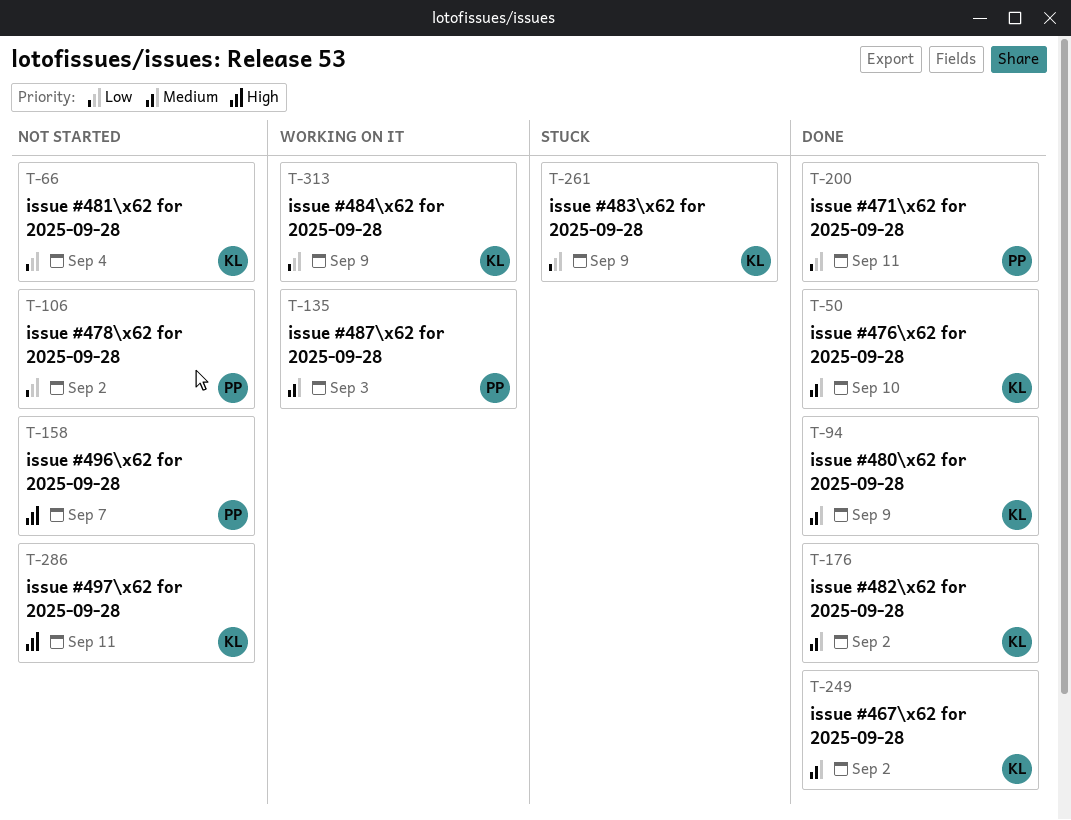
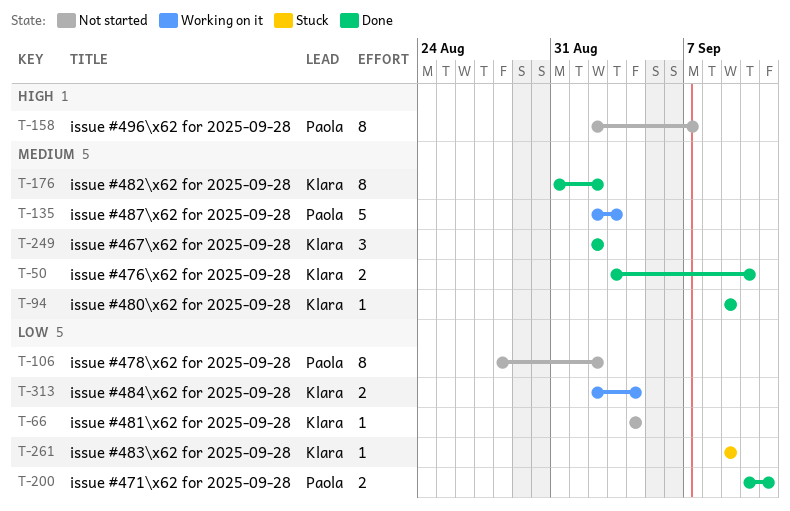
T-286: present -> none
T-313, due: Sep 9 -> Sep 4

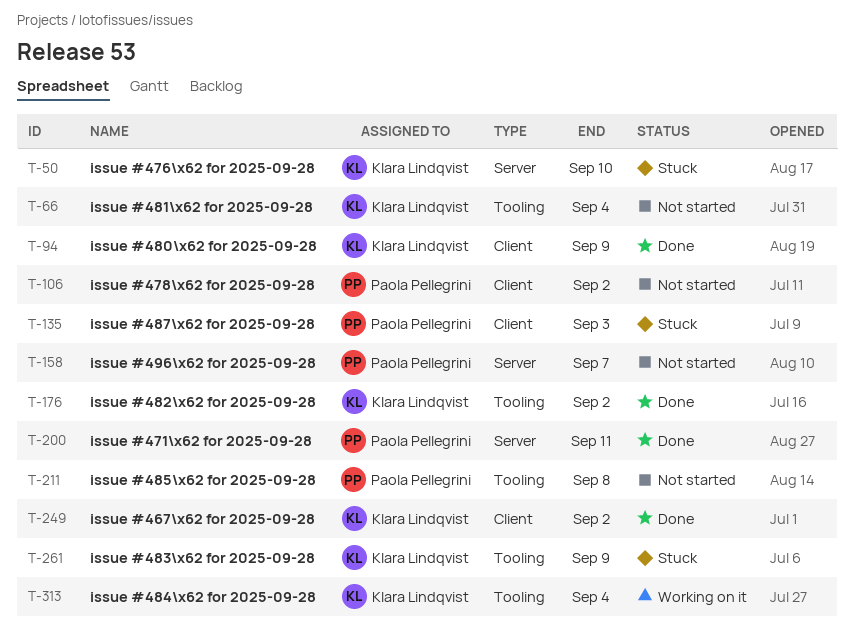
T-50, status: Done -> Stuck
T-135, status: Working on it -> Stuck
T-211: none -> present

